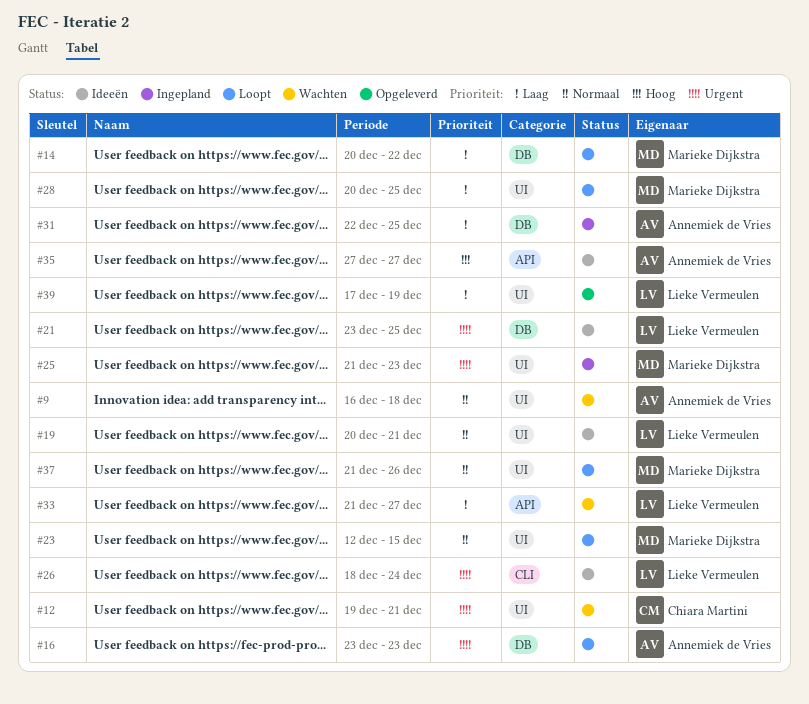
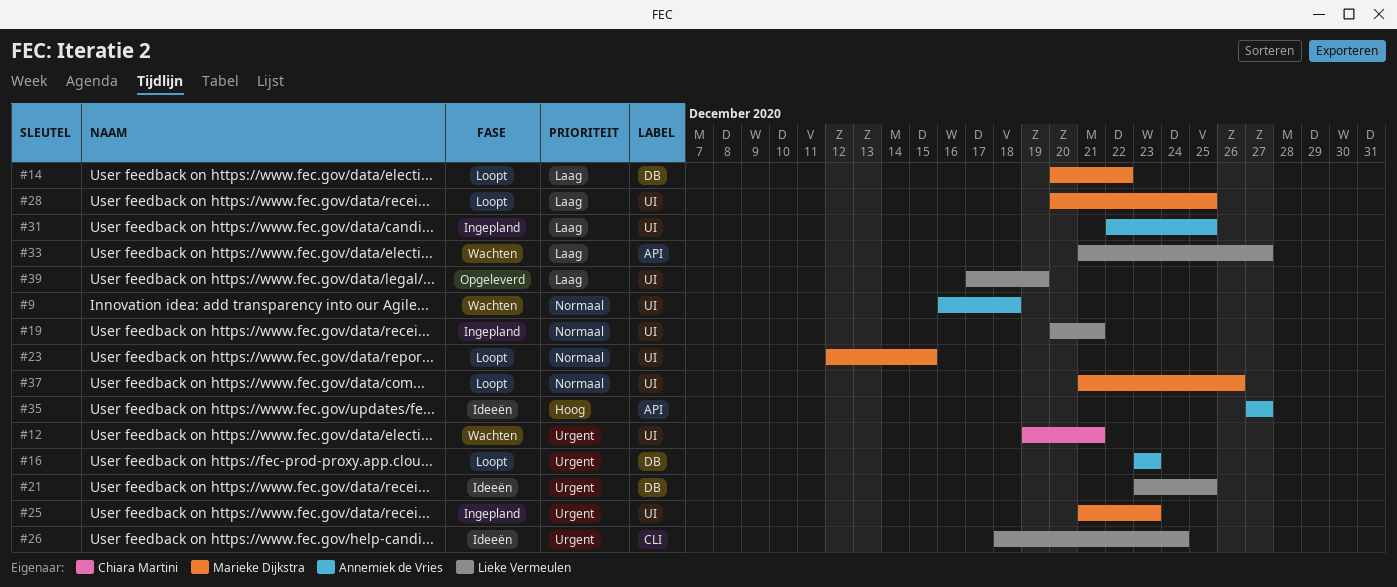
#19, status: Ideeën -> Ingepland
#31, label: DB -> UI

